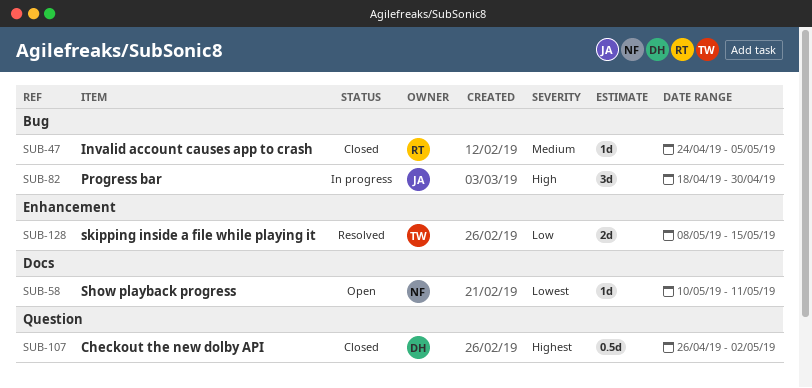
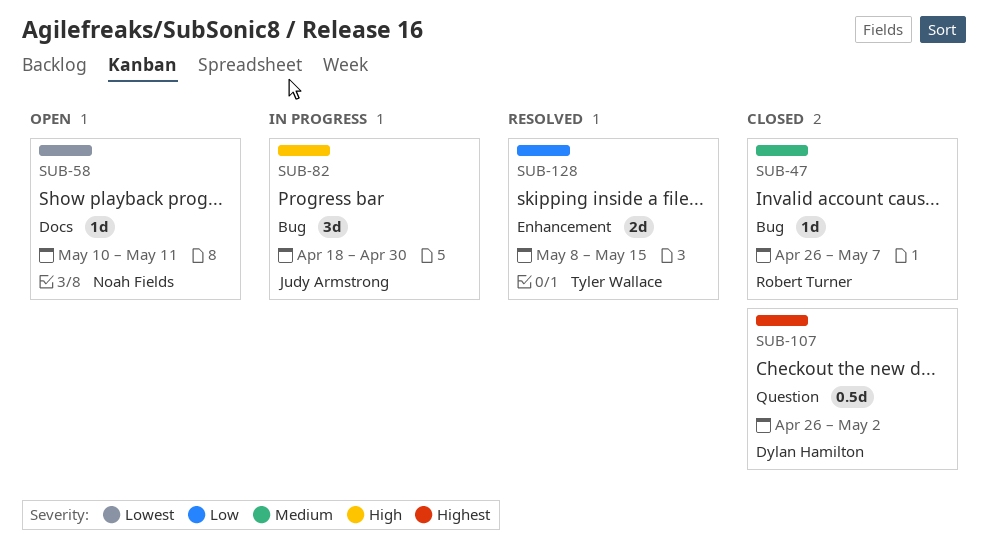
SUB-47, start: Apr 24 -> Apr 26
SUB-47, due: May 5 -> May 7

